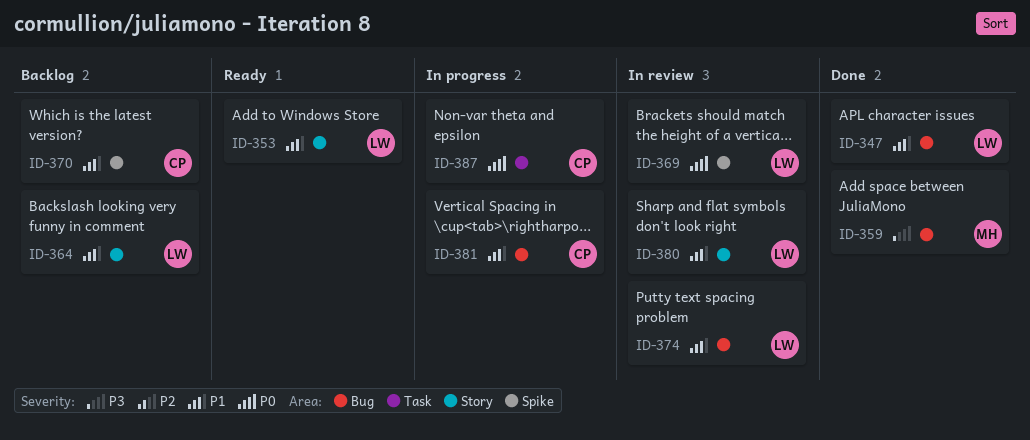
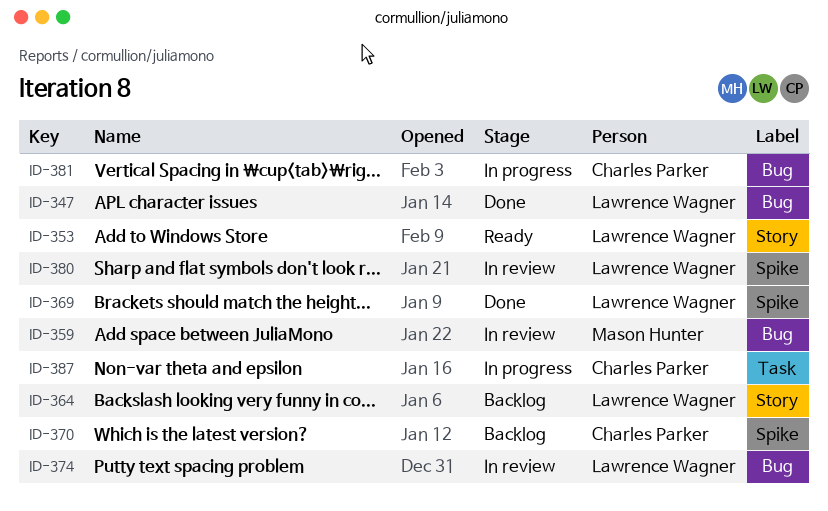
ID-359, status: Done -> In review
ID-369, status: In review -> Done
ID-380, label: Story -> Spike

